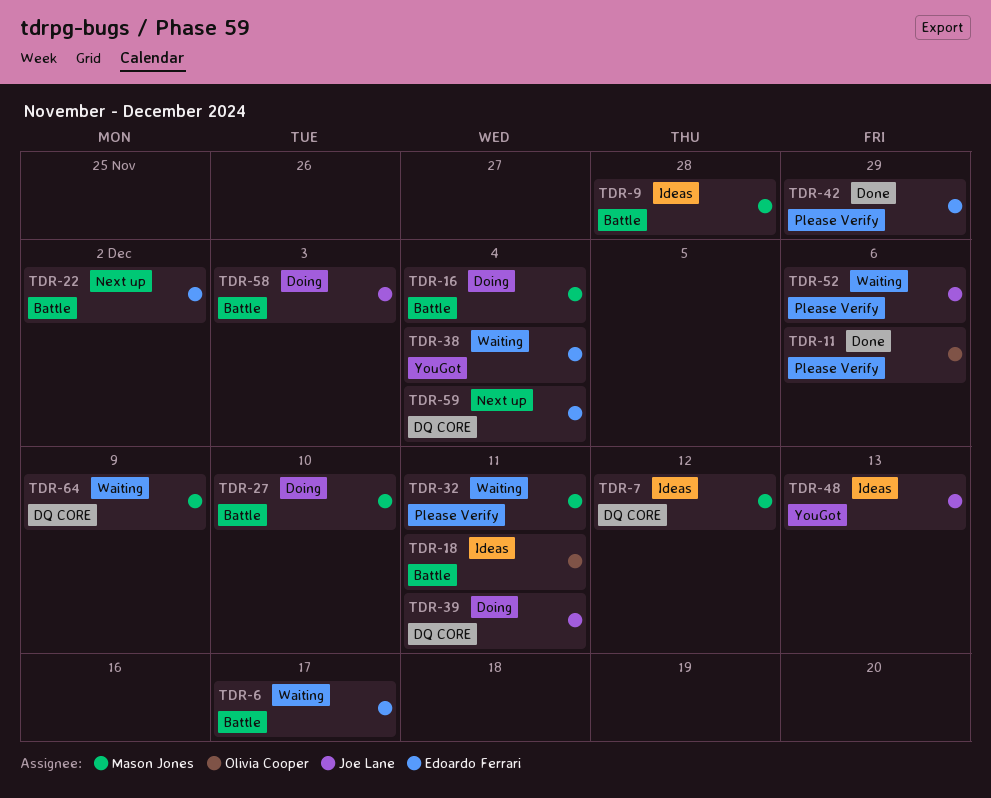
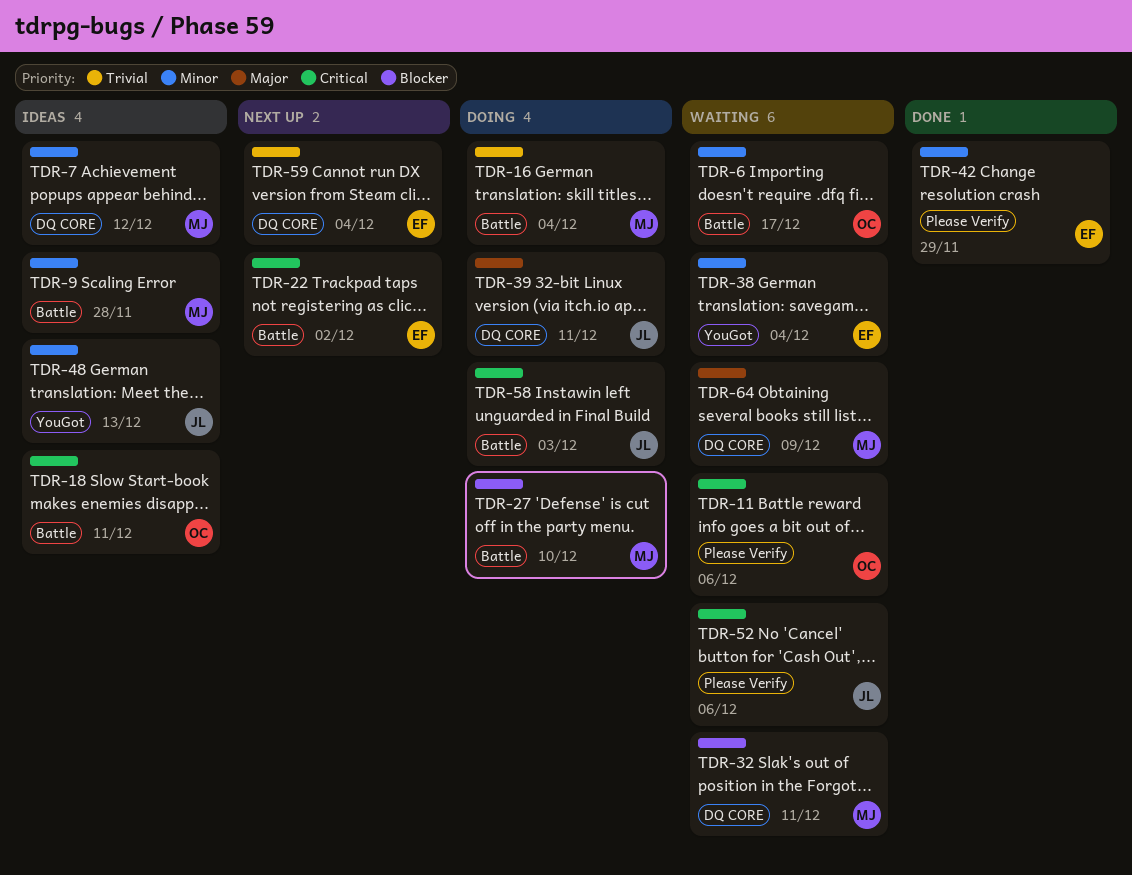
TDR-6, owner: Edoardo Ferrari -> Olivia Cooper
TDR-11, status: Done -> Waiting
TDR-32, label: Please Verify -> DQ CORE

